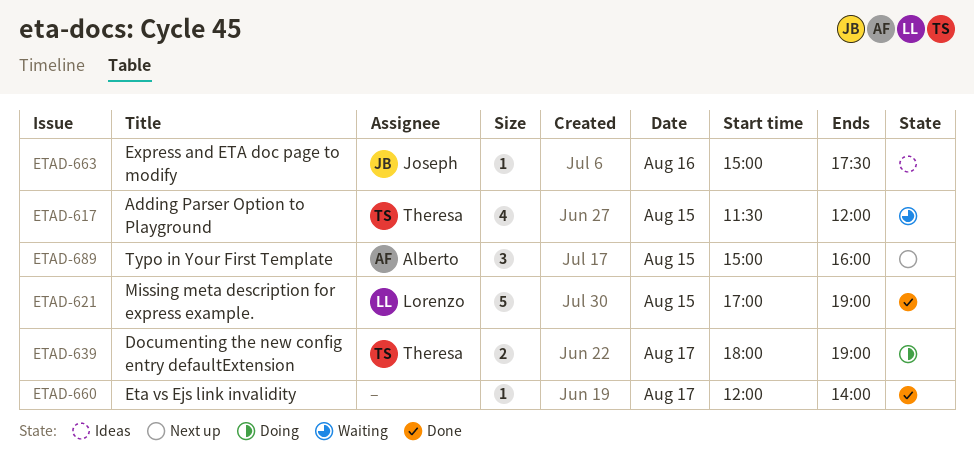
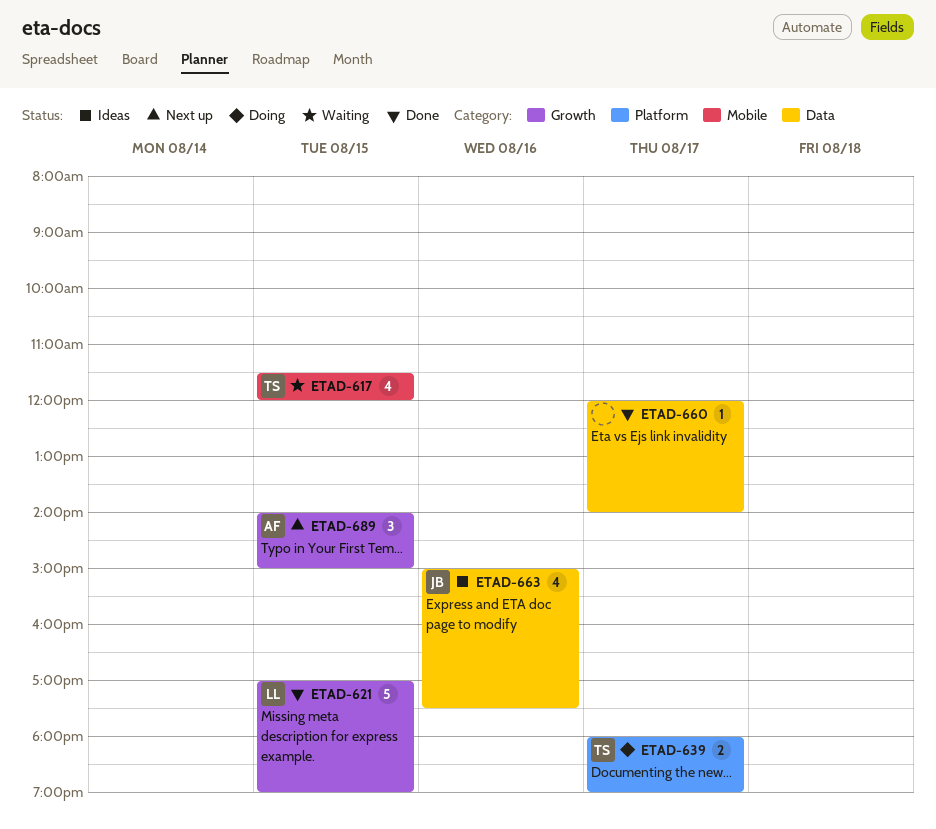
ETAD-663, estimate: 1 -> 4
ETAD-689, begins: 15:00 -> 14:00
ETAD-689, ends: 16:00 -> 15:00

